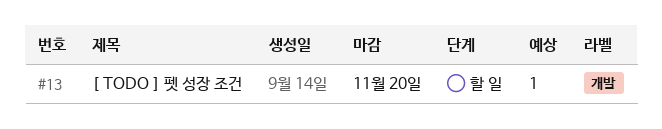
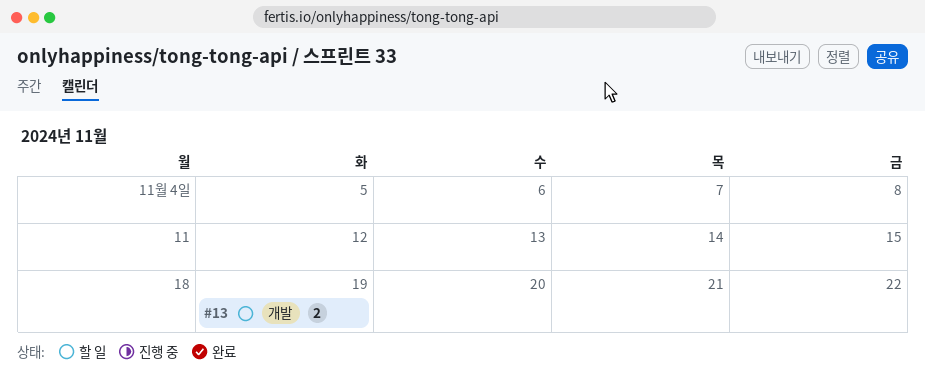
#13, estimate: 1 -> 2
#13, due: Nov 20 -> Nov 19

